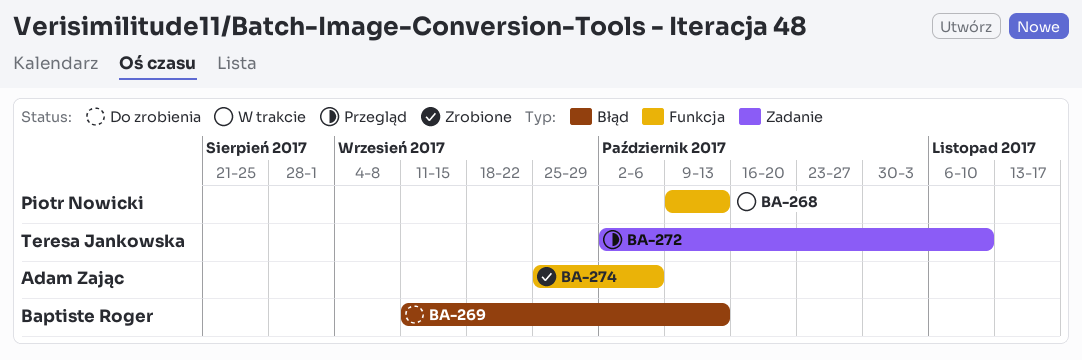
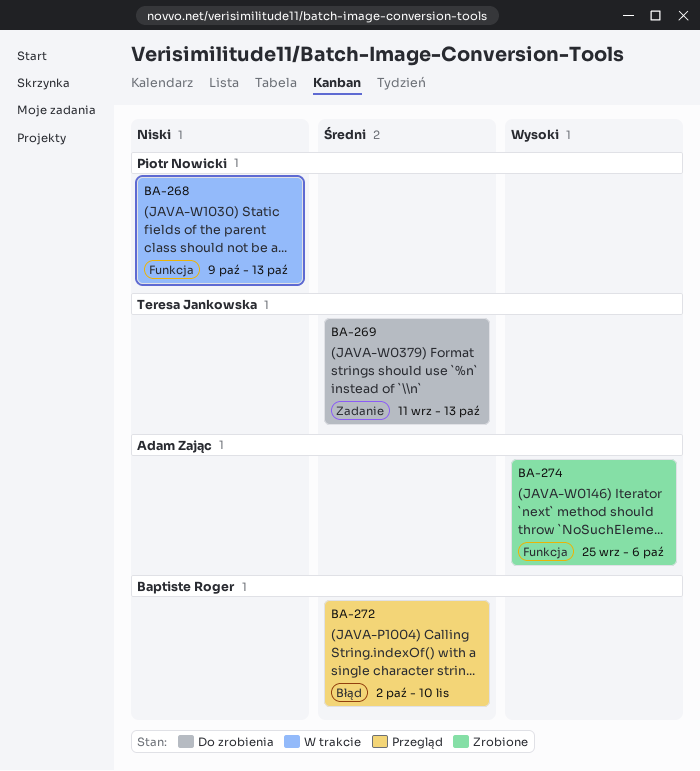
BA-269, owner: Baptiste Roger -> Teresa Jankowska
BA-269, label: Błąd -> Zadanie
BA-272, owner: Teresa Jankowska -> Baptiste Roger
BA-272, label: Zadanie -> Błąd

